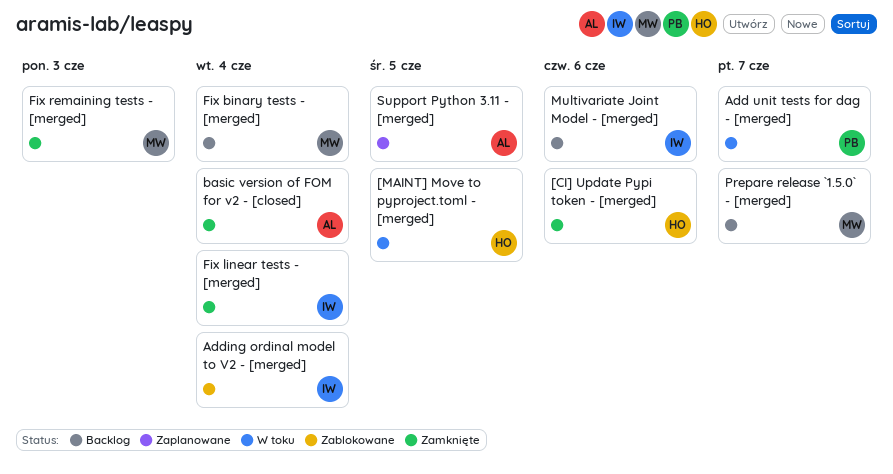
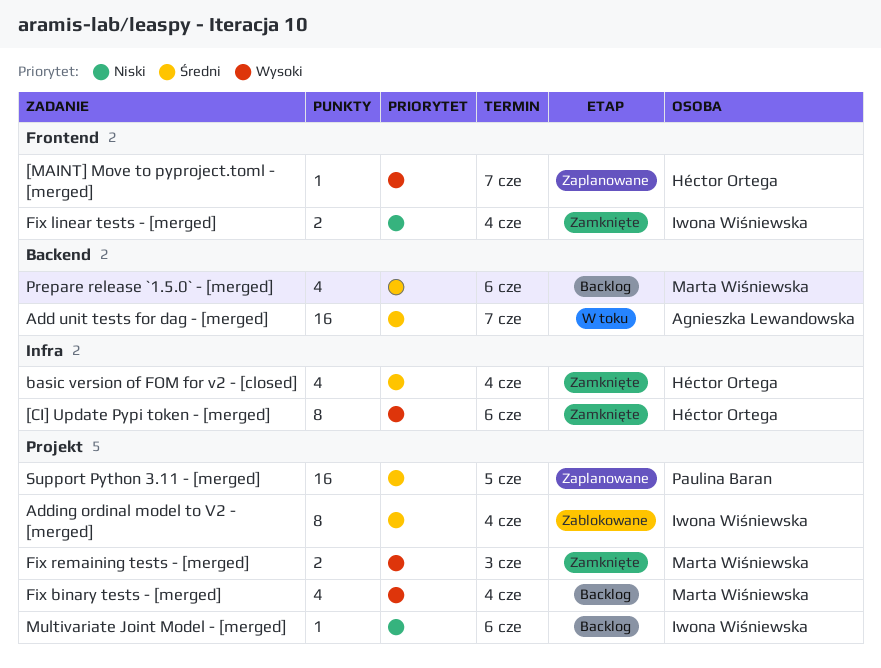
[MAINT] Move to pyproject.toml - [merged], status: W toku -> Zaplanowane
[MAINT] Move to pyproject.toml - [merged], due: Jun 5 -> Jun 7
Add unit tests for dag - [merged], owner: Paulina Baran -> Agnieszka Lewandowska
basic version of FOM for v2 - [closed], owner: Agnieszka Lewandowska -> Héctor Ortega
Prepare release `1.5.0` - [merged], due: Jun 7 -> Jun 6
Support Python 3.11 - [merged], owner: Agnieszka Lewandowska -> Paulina Baran

